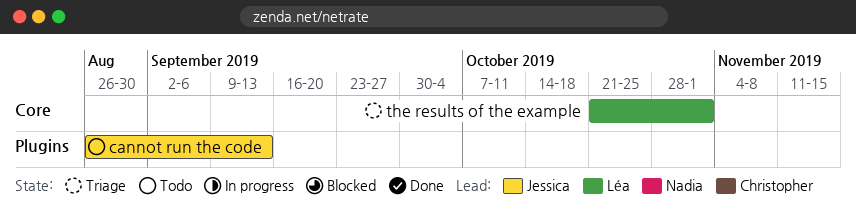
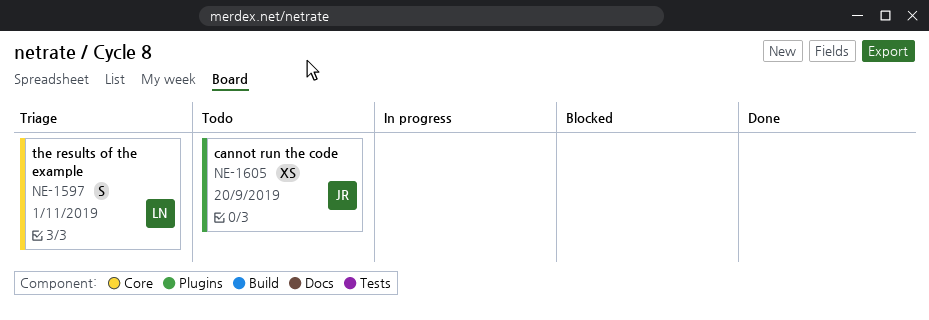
cannot run the code, due: Sep 13 -> Sep 20

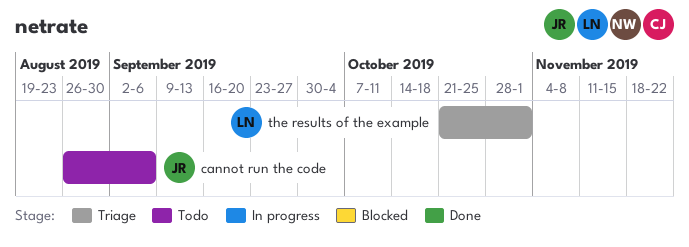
cannot run the code, due: Sep 20 -> Sep 6

